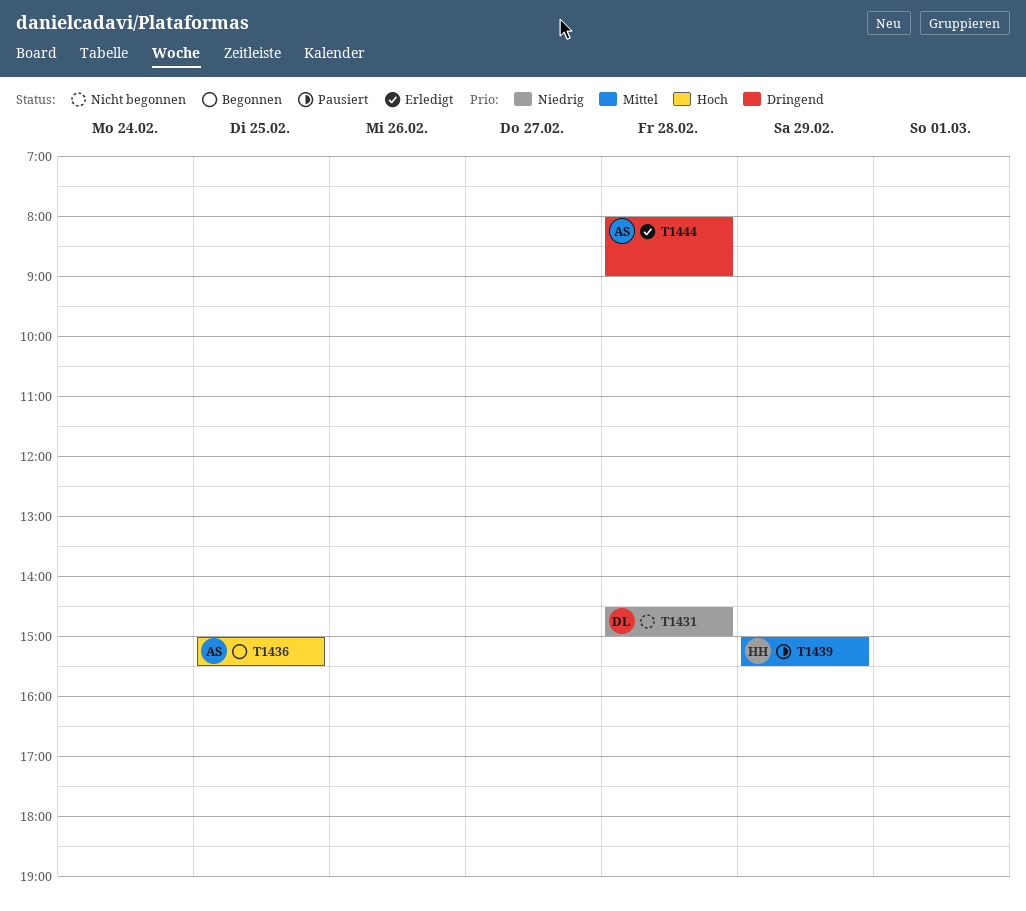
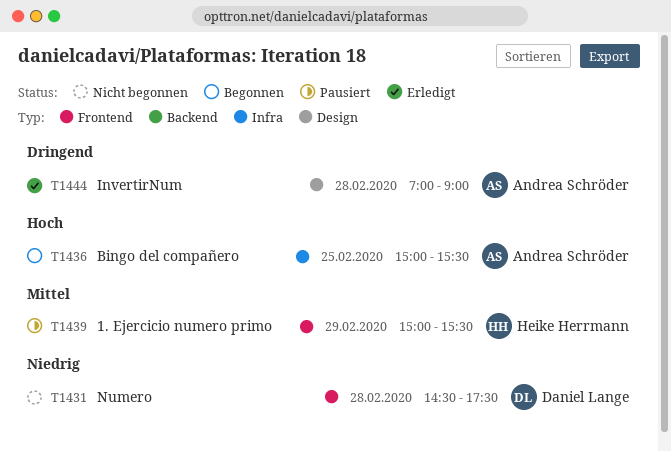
T1431, ends: 15:00 -> 17:30
T1444, begins: 08:00 -> 07:00

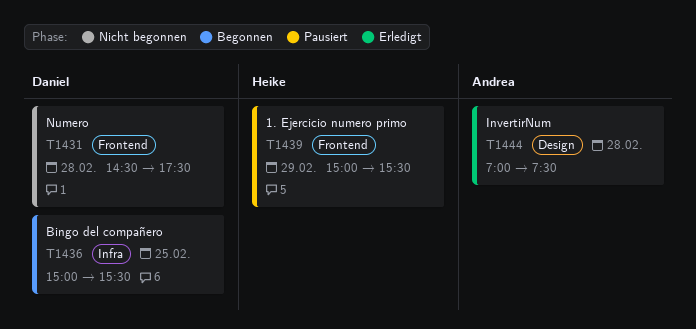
T1436, owner: Andrea Schröder -> Daniel Lange
T1444, ends: 09:00 -> 07:30

